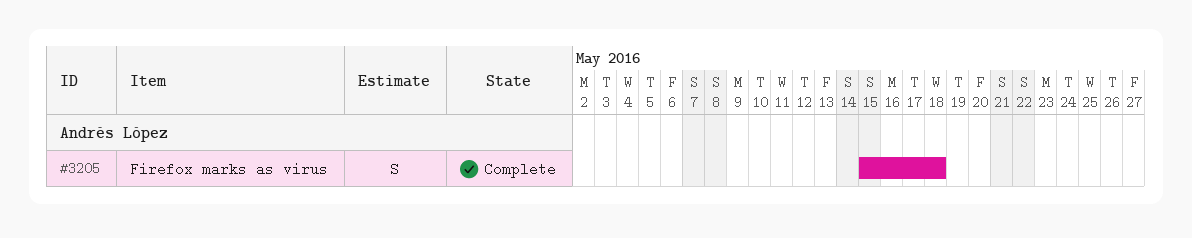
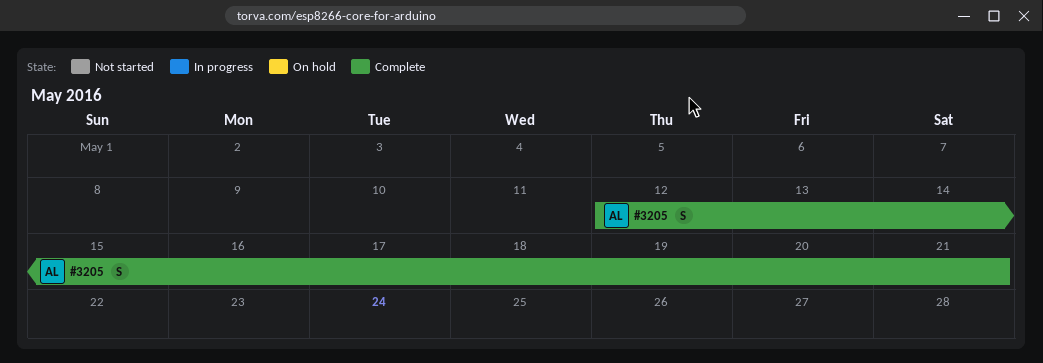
#3205, start: May 15 -> May 12
#3205, due: May 18 -> May 21

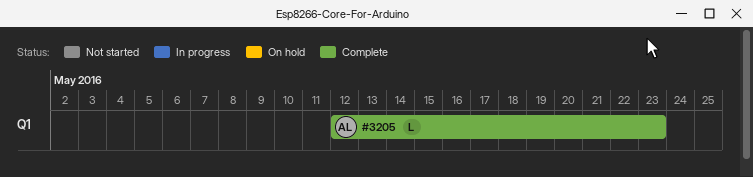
#3205, estimate: S -> L
#3205, due: May 21 -> May 23

